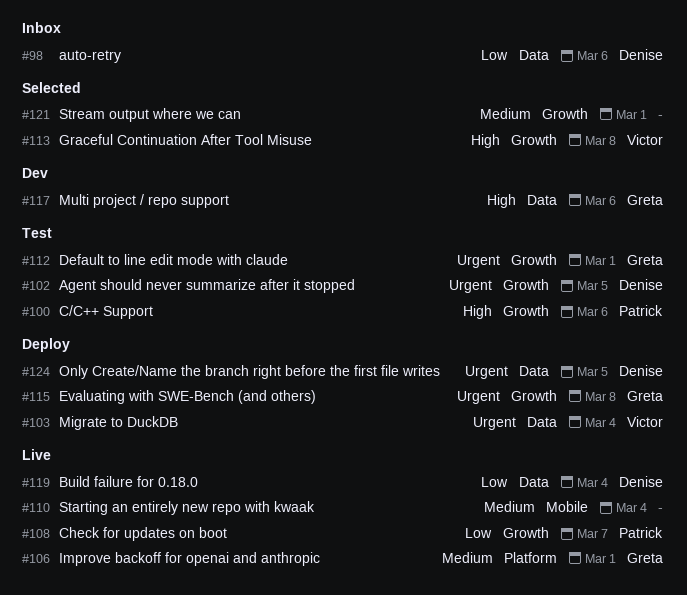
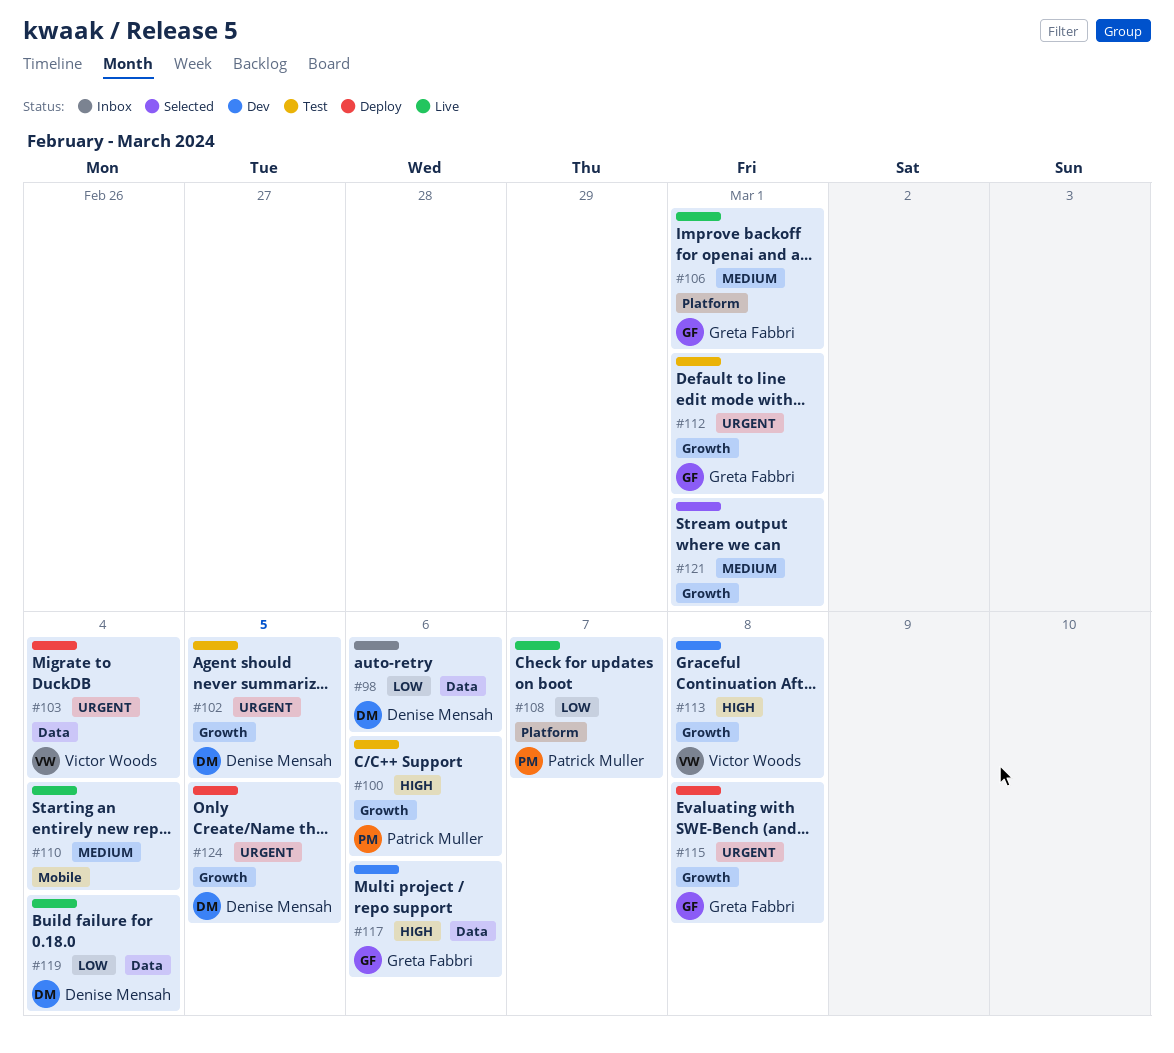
#108, label: Growth -> Platform
#113, status: Selected -> Dev
#124, label: Data -> Growth

